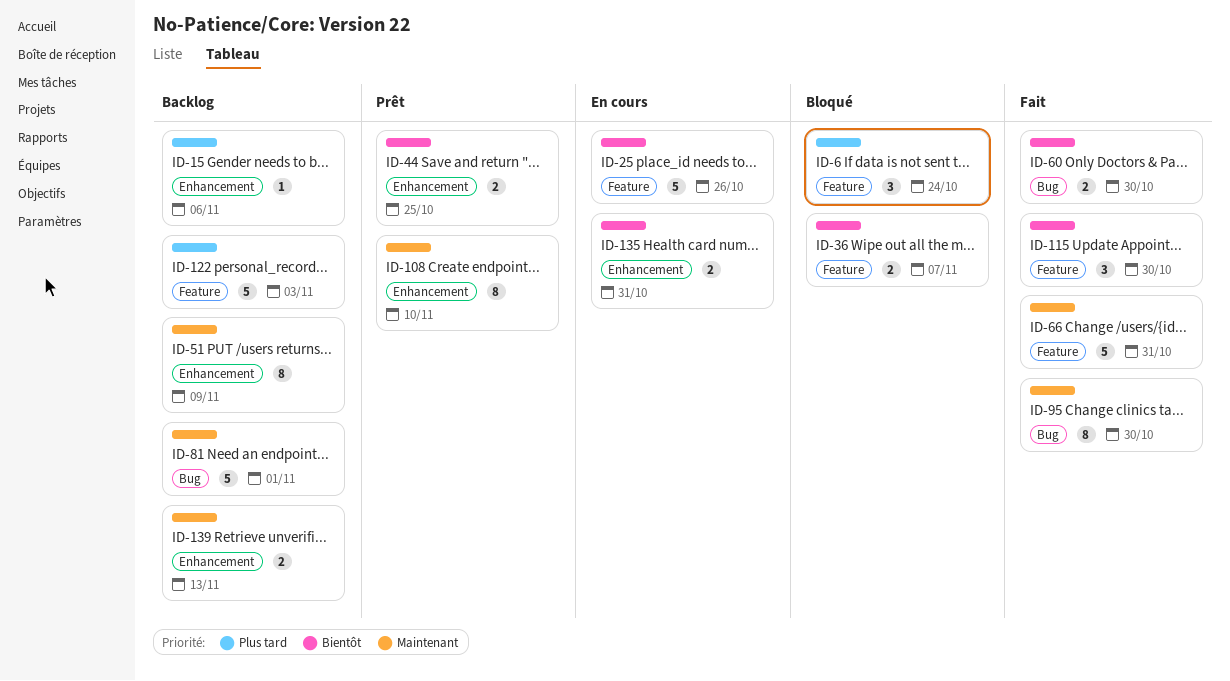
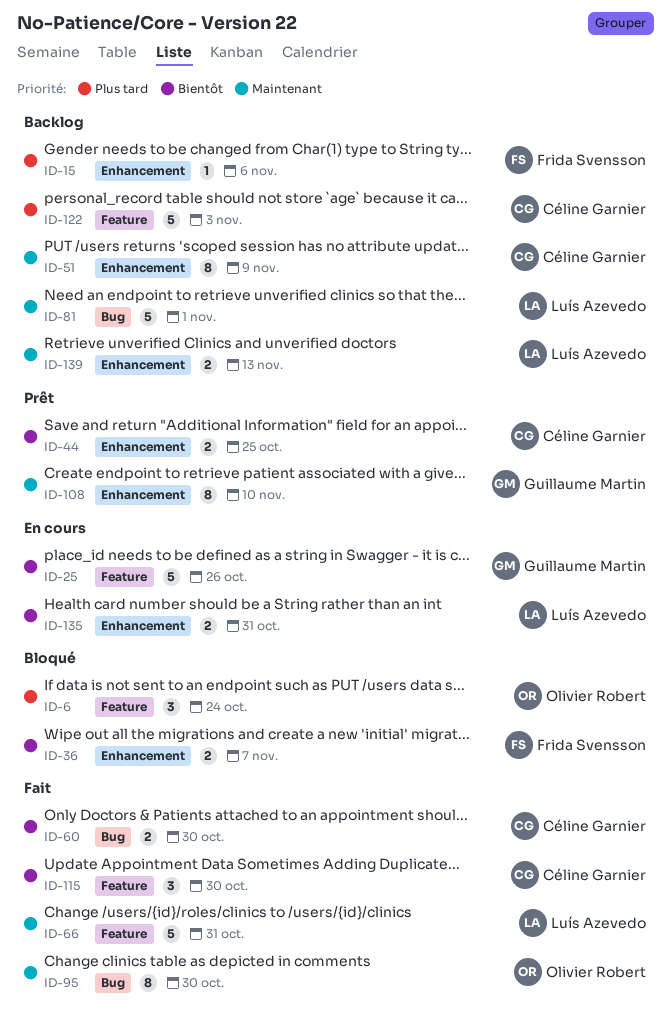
ID-36, label: Feature -> Enhancement

